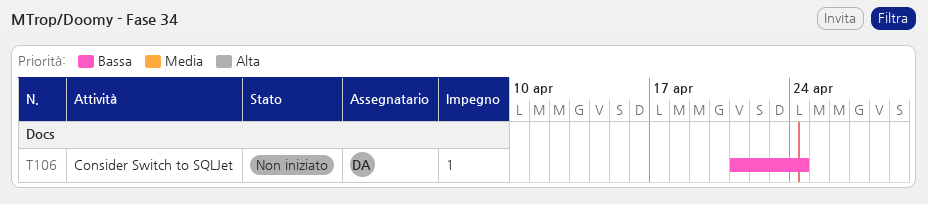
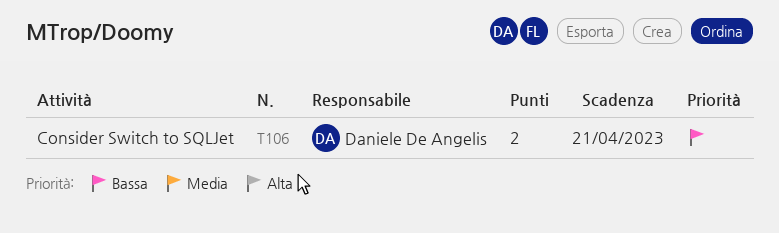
T106, estimate: 1 -> 2
T106, due: Apr 24 -> Apr 21

